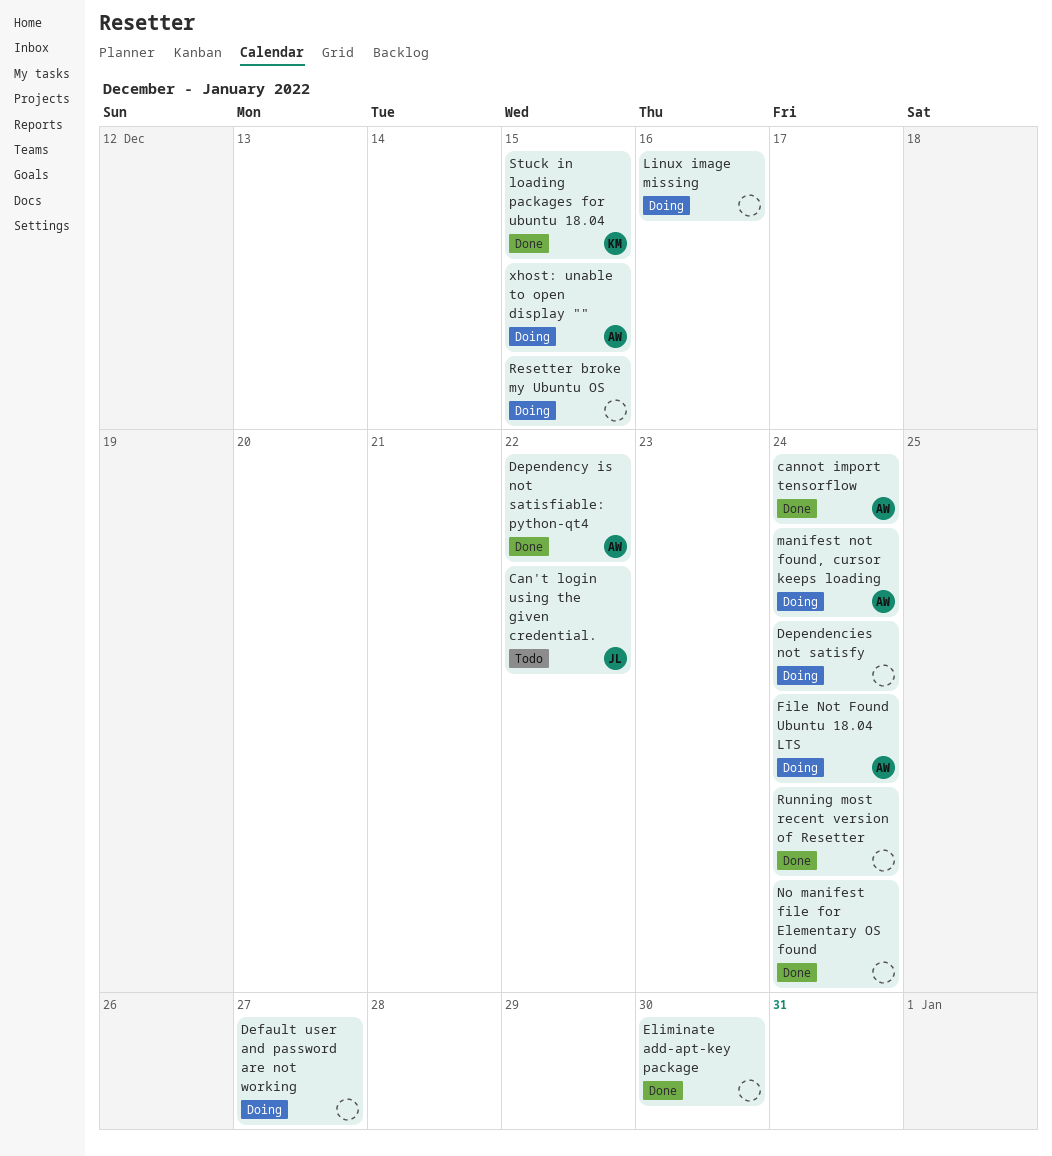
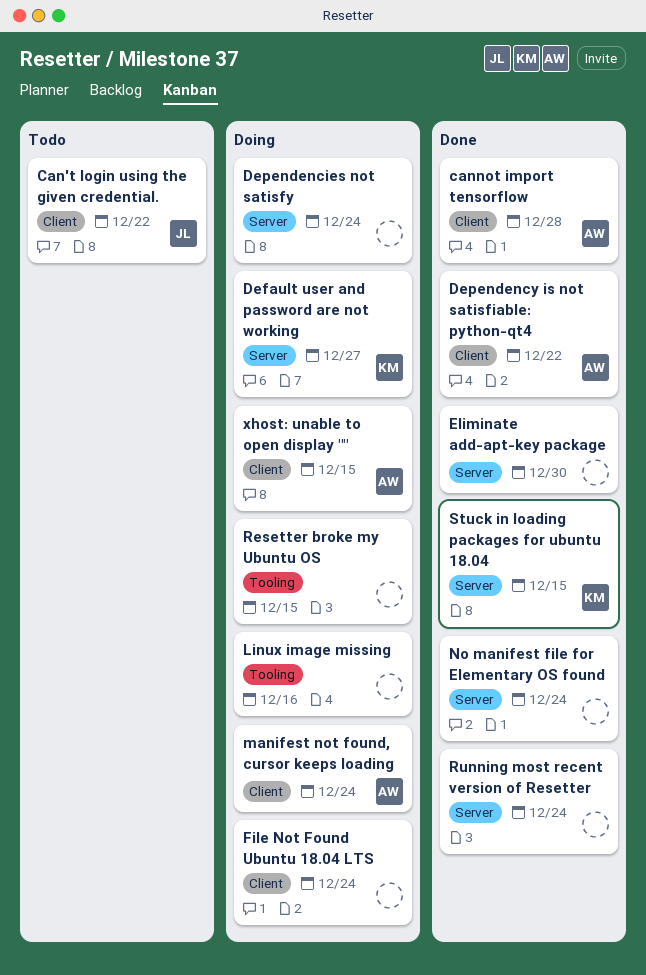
cannot import tensorflow, due: Dec 24 -> Dec 28
Default user and password are not working, owner: none -> KM
File Not Found Ubuntu 18.04 LTS, owner: AW -> none

